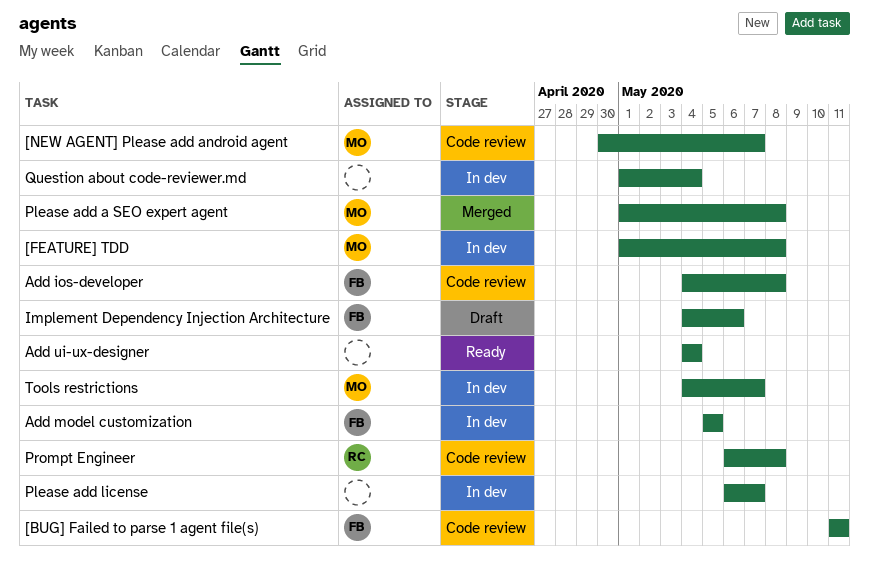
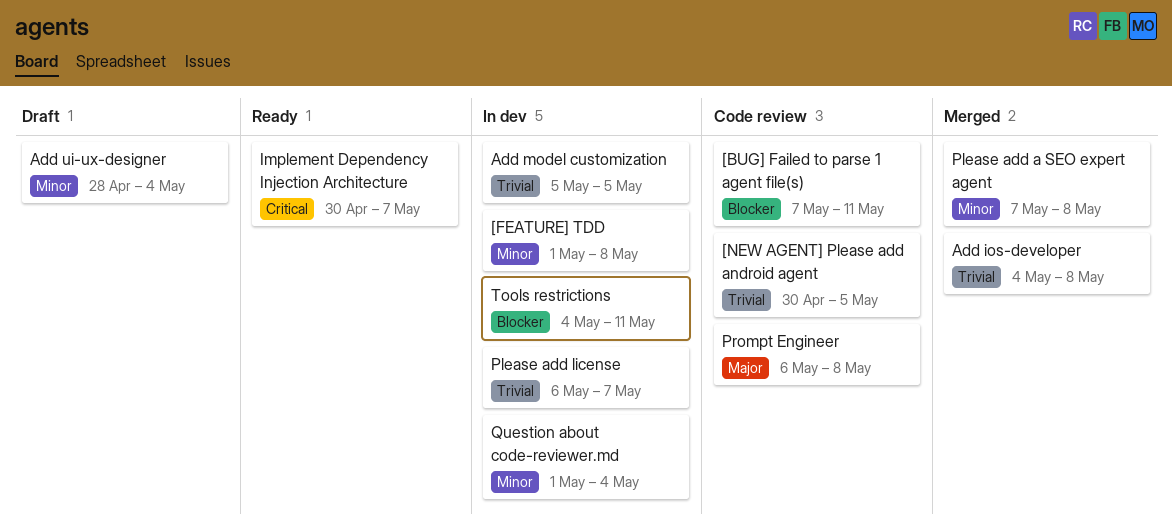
[BUG] Failed to parse 1 agent file(s), start: May 11 -> May 7
[NEW AGENT] Please add android agent, due: May 7 -> May 5
Add ios-developer, status: Code review -> Merged
Add ui-ux-designer, status: Ready -> Draft
Add ui-ux-designer, start: May 4 -> Apr 28
Implement Dependency Injection Architecture, status: Draft -> Ready
Implement Dependency Injection Architecture, start: May 4 -> Apr 30
Implement Dependency Injection Architecture, due: May 6 -> May 7
Please add a SEO expert agent, start: May 1 -> May 7
Tools restrictions, due: May 7 -> May 11

